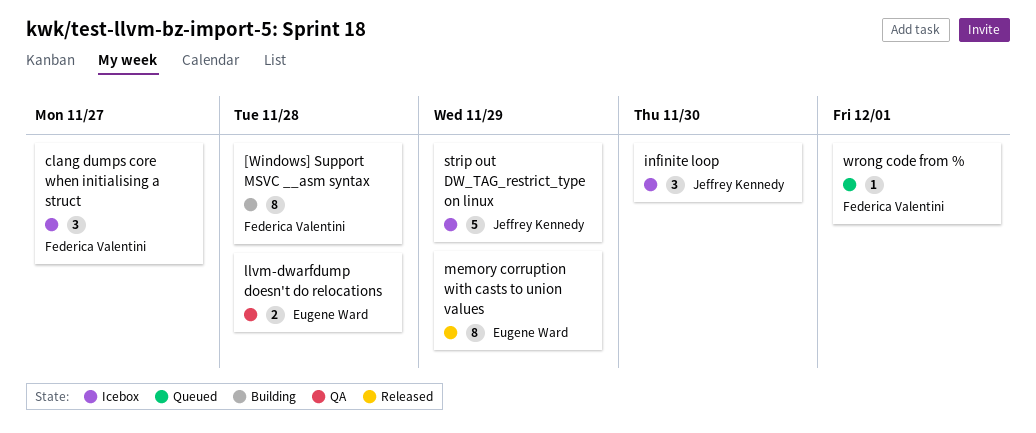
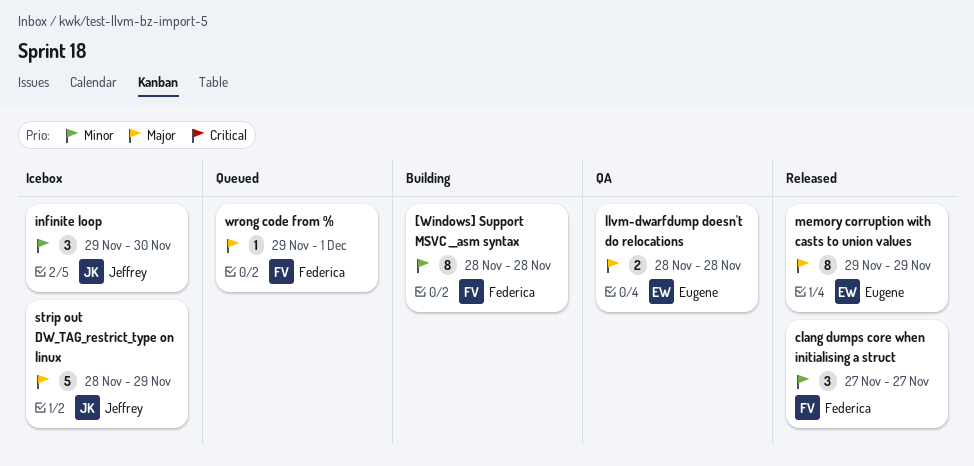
clang dumps core when initialising a struct, status: Icebox -> Released

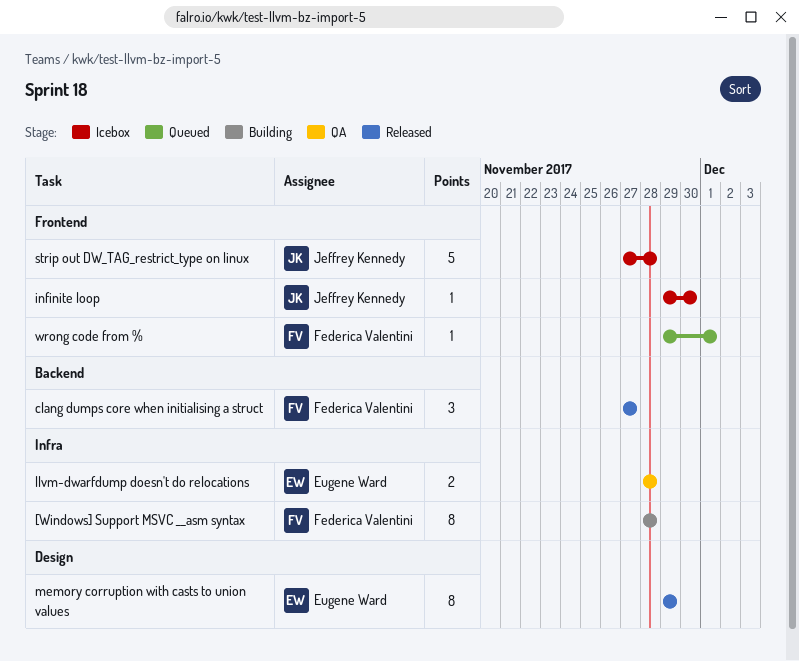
infinite loop, estimate: 3 -> 1
strip out DW_TAG_restrict_type on linux, start: Nov 28 -> Nov 27
strip out DW_TAG_restrict_type on linux, due: Nov 29 -> Nov 28

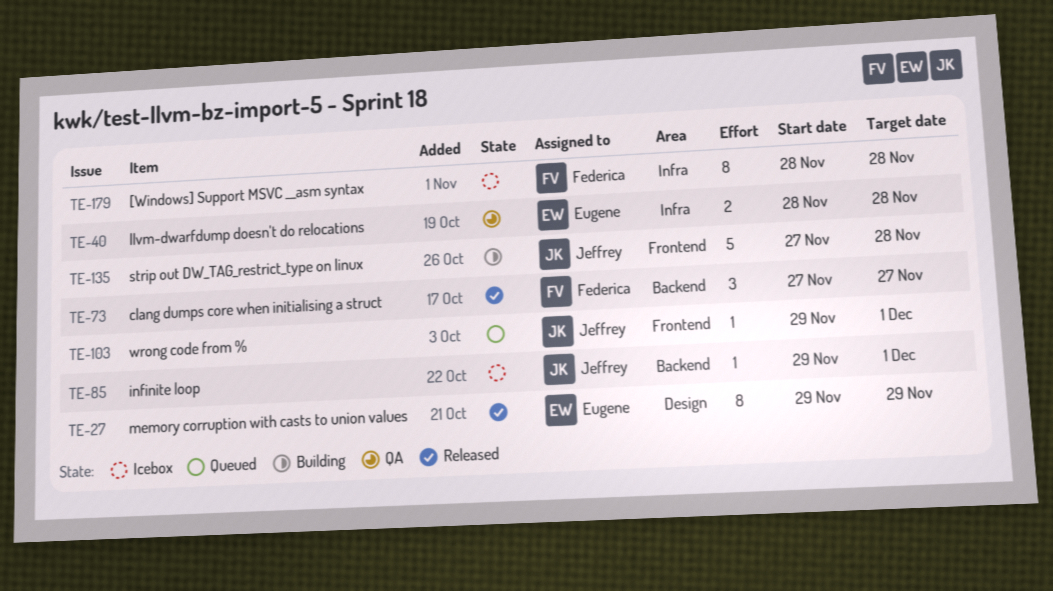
[Windows] Support MSVC __asm syntax, status: Building -> Icebox
infinite loop, label: Frontend -> Backend
infinite loop, due: Nov 30 -> Dec 1
strip out DW_TAG_restrict_type on linux, status: Icebox -> Building
wrong code from %, owner: Federica Valentini -> Jeffrey Kennedy

